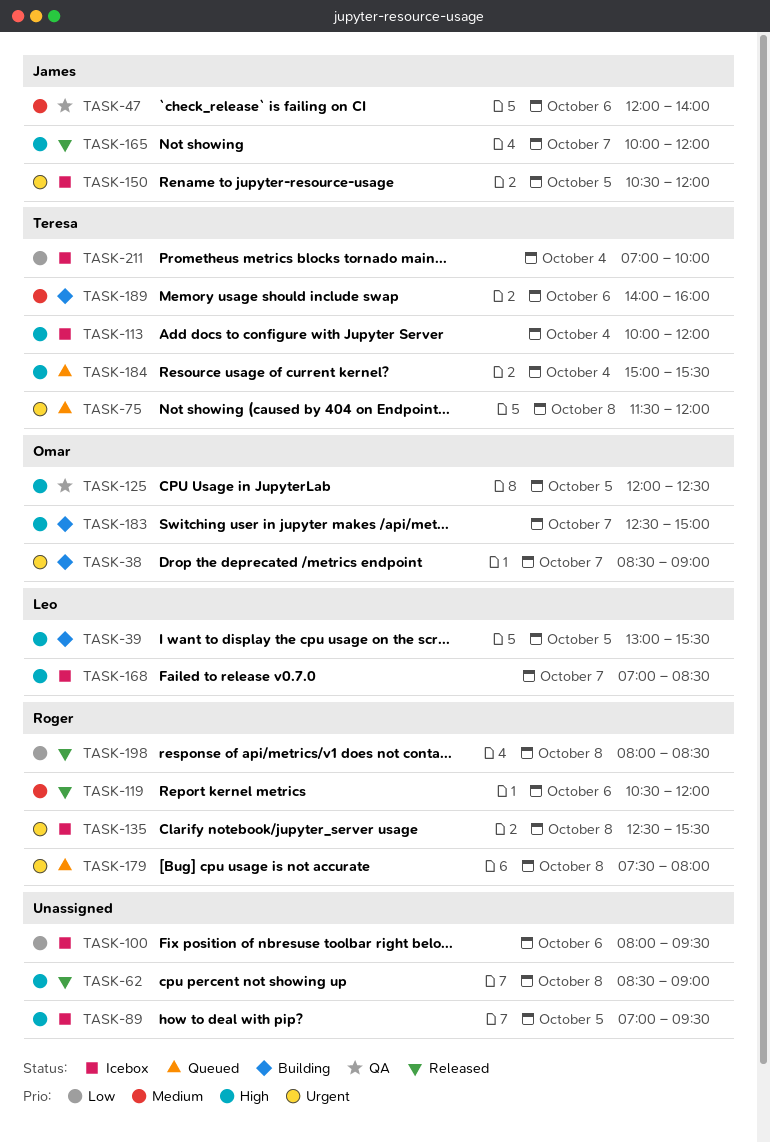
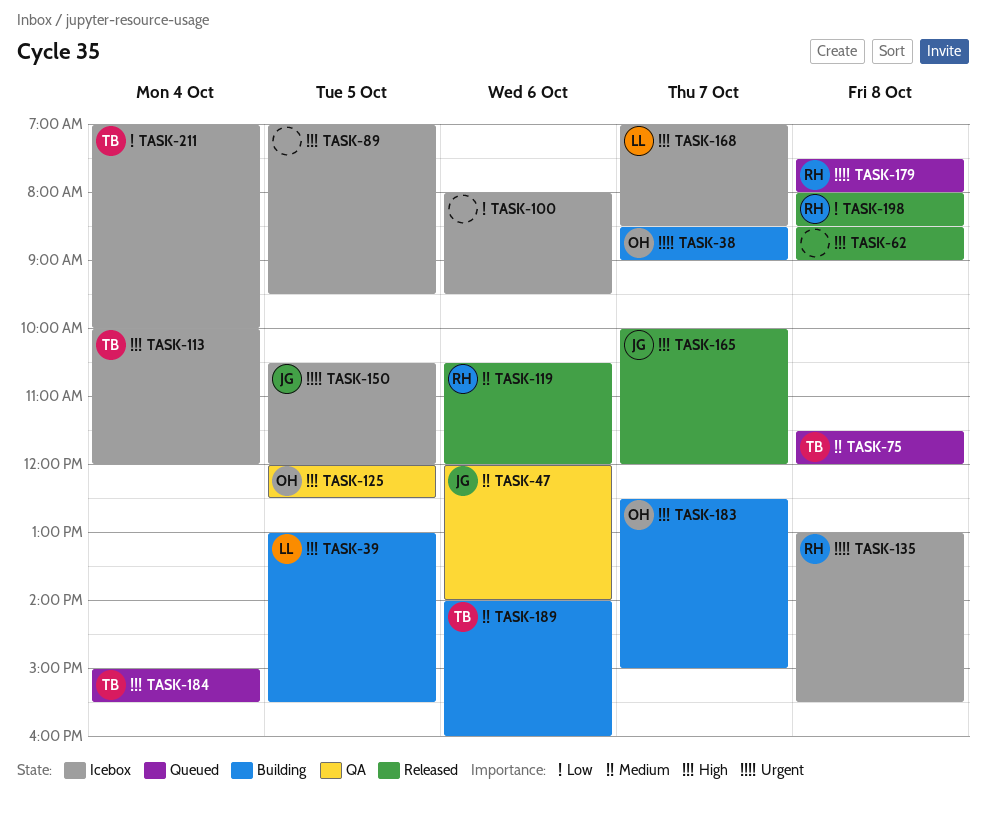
TASK-75, priority: Urgent -> Medium
TASK-135, begins: 12:30 -> 13:00

